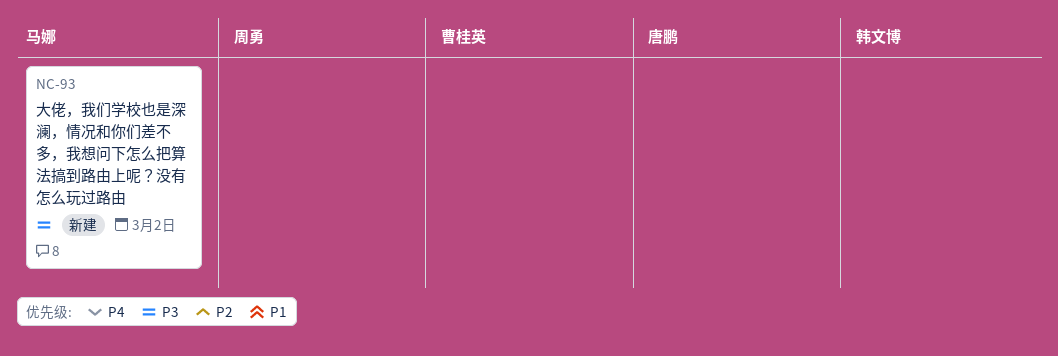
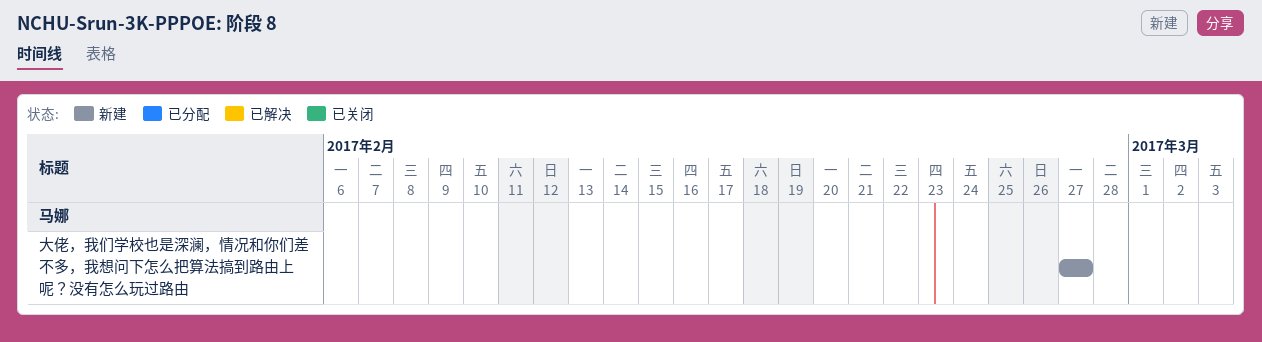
大佬，我们学校也是深澜，情况和你们差不多，我想问下怎么把算法搞到路由上呢？没有怎么玩过路由, due: Mar 2 -> Feb 27

